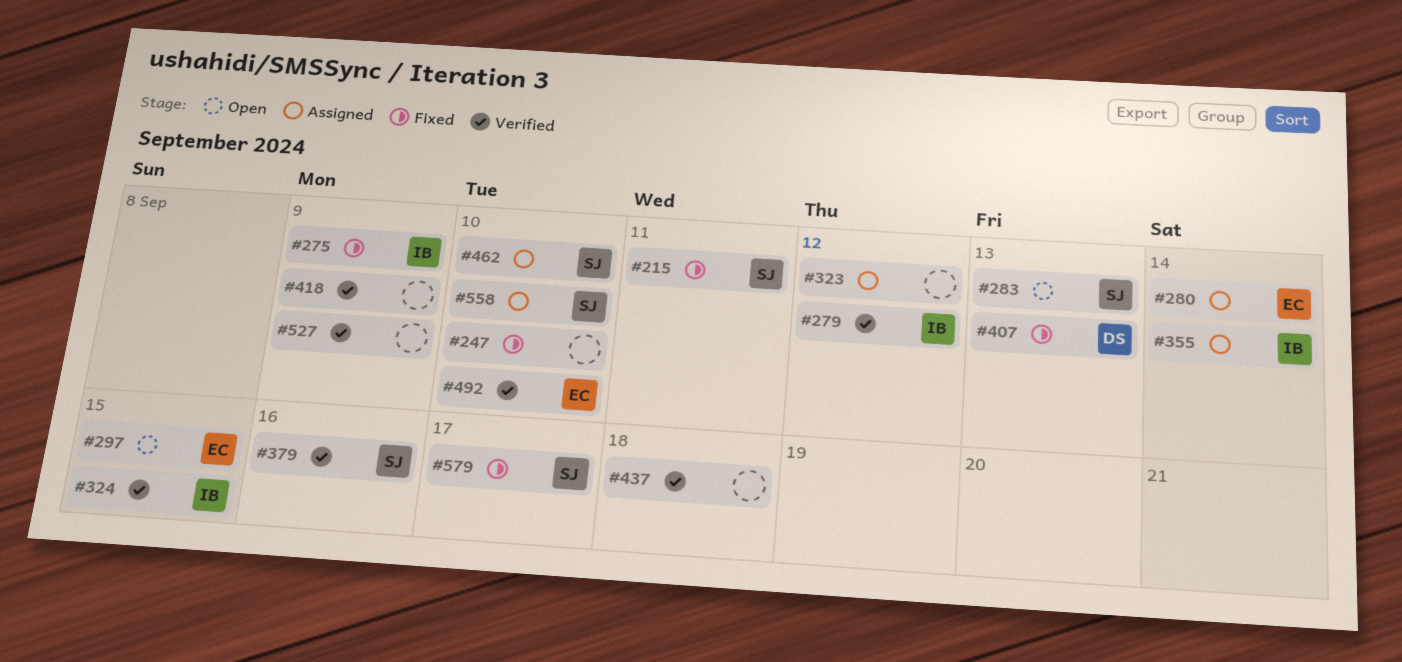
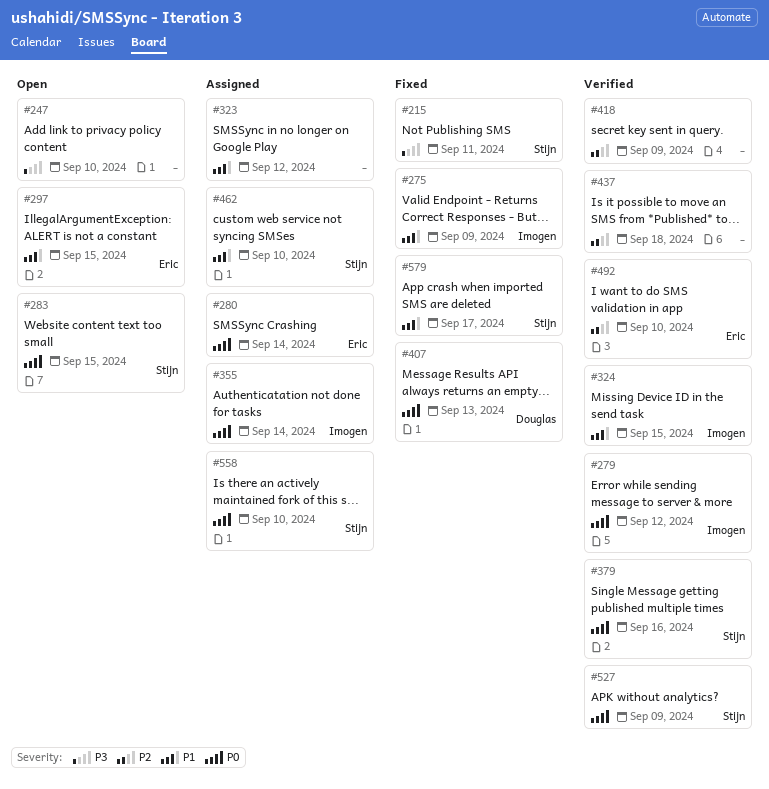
#247, status: Fixed -> Open
#283, due: Sep 13 -> Sep 15
#527, owner: none -> Stijn

